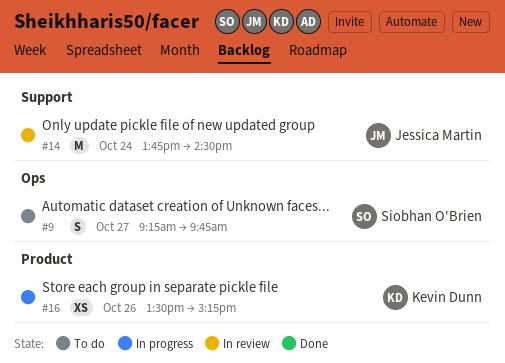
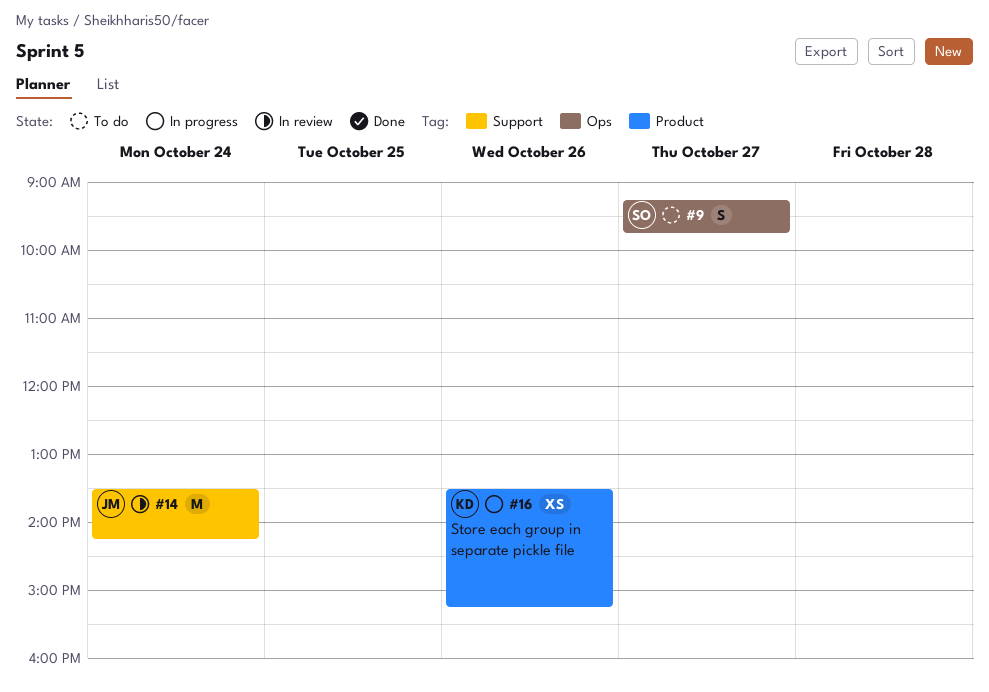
#14, begins: 13:45 -> 13:30
#14, ends: 14:30 -> 14:15

